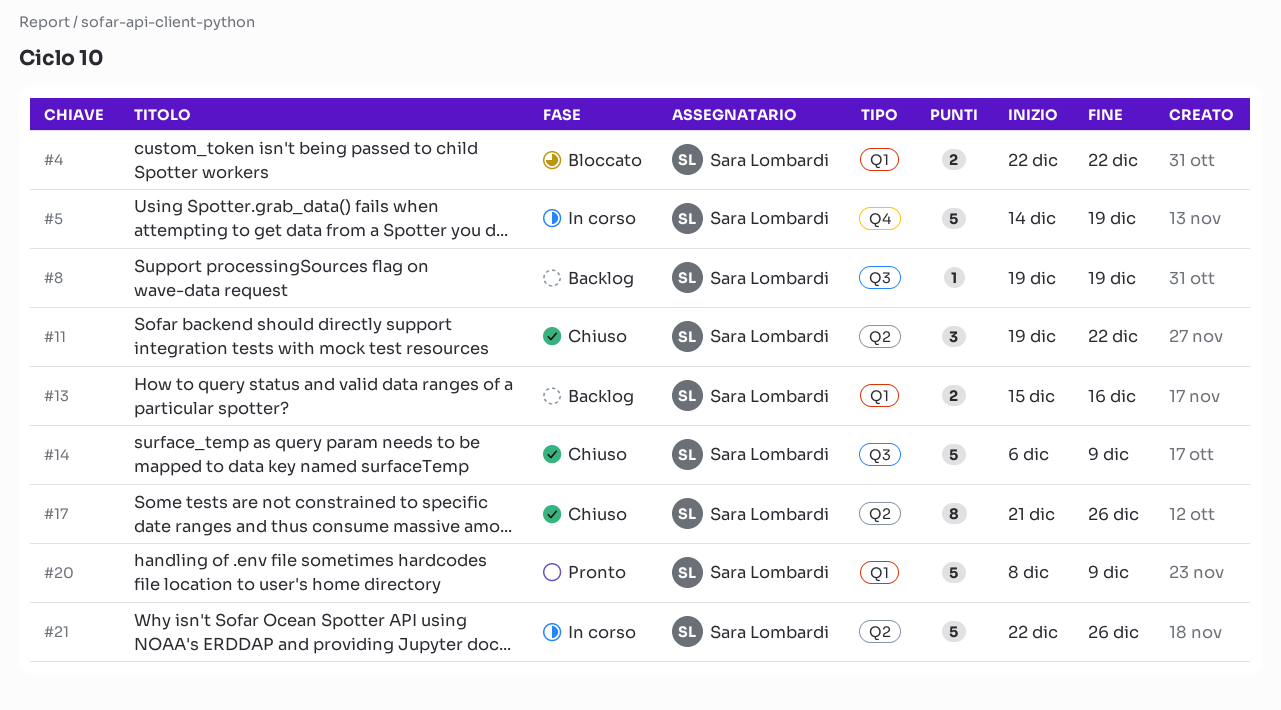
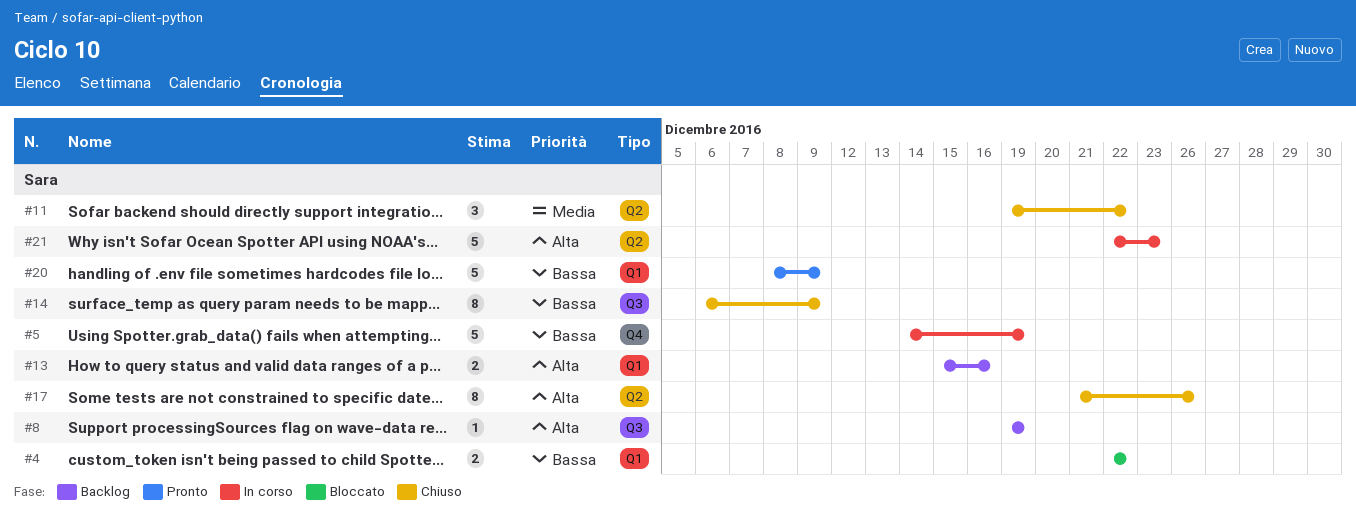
#14, estimate: 5 -> 8
#21, due: Dec 26 -> Dec 23

